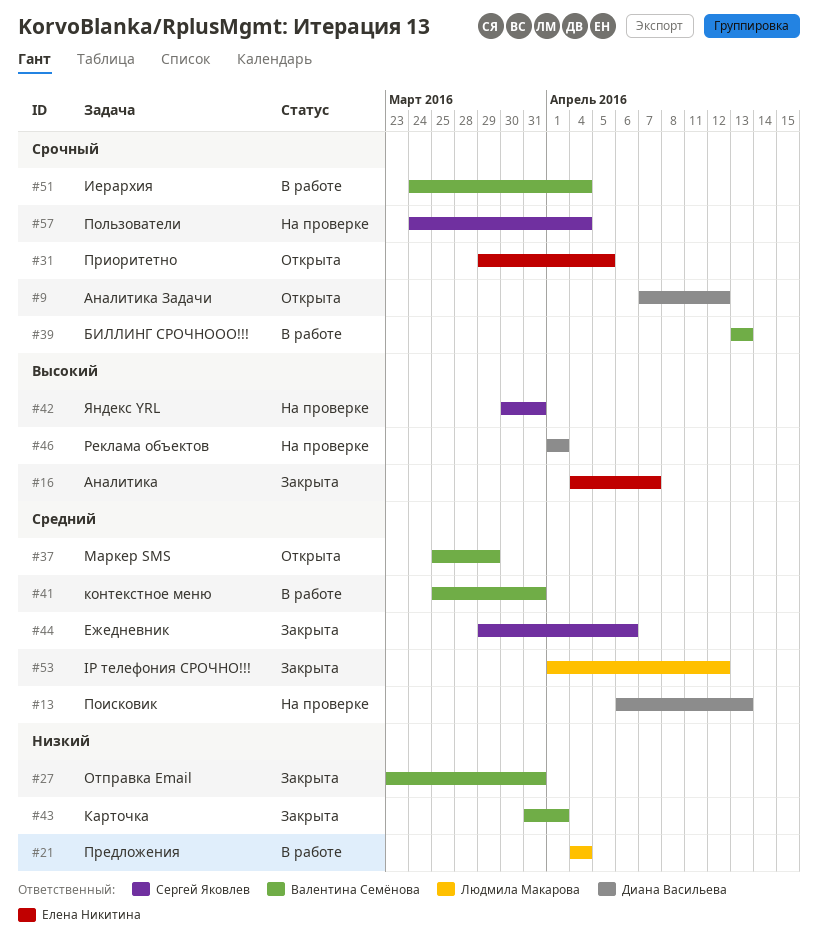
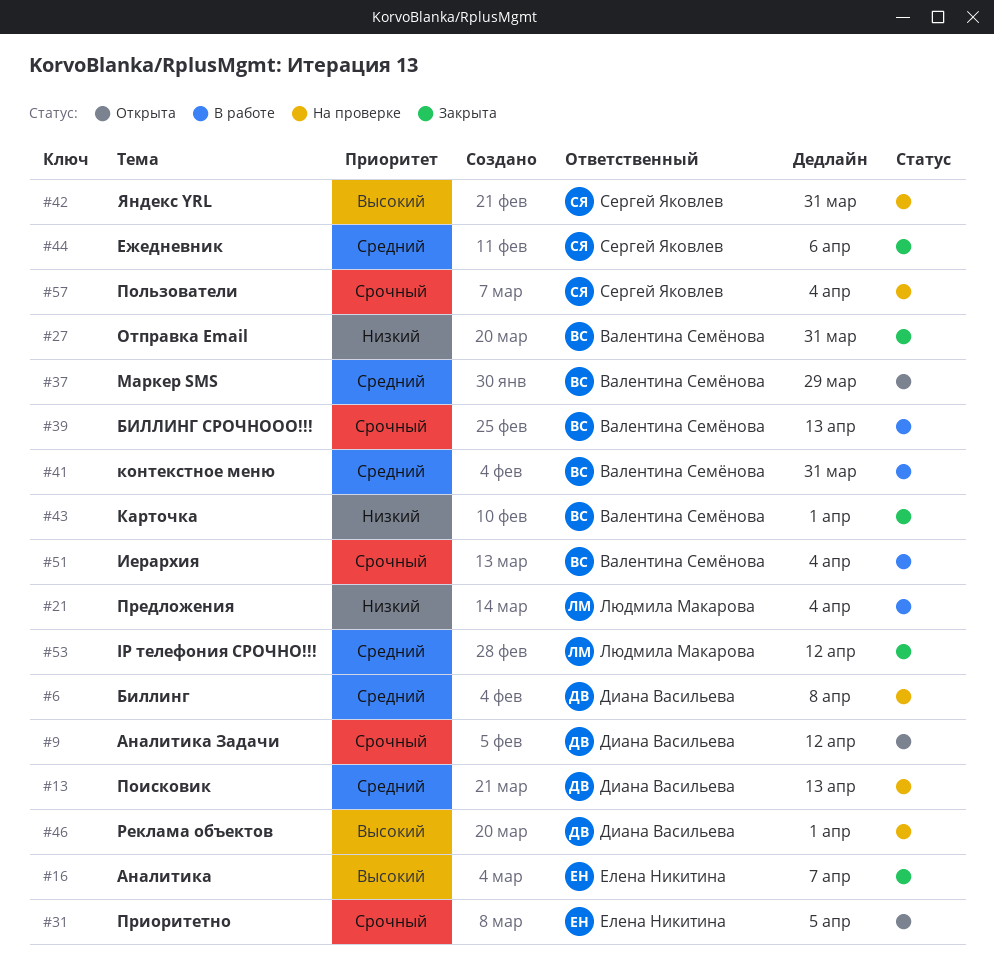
#6: none -> present

